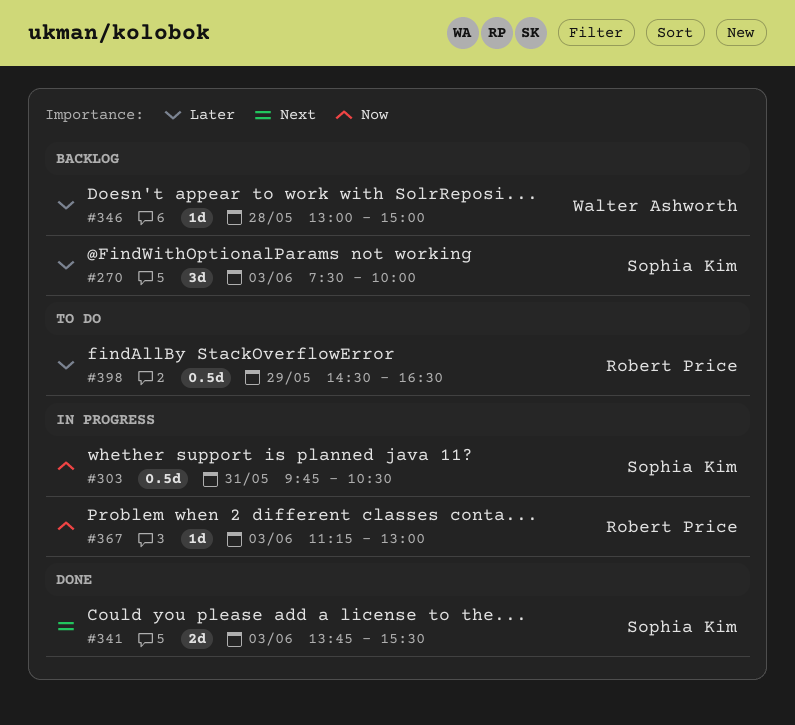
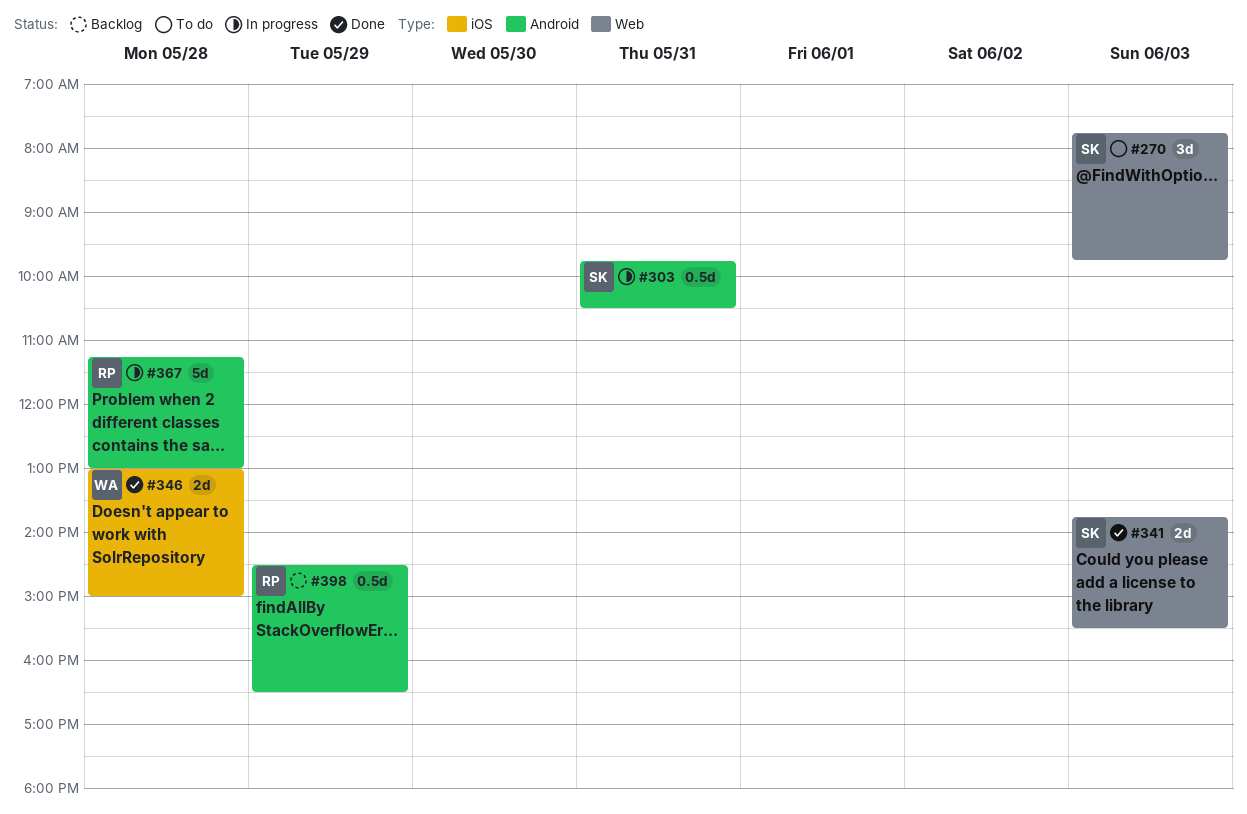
#270, status: Backlog -> To do
#270, begins: 07:30 -> 07:45
#270, ends: 10:00 -> 09:45
#346, status: Backlog -> Done
#346, estimate: 1d -> 2d
#367, estimate: 1d -> 5d
#367, day: Jun 3 -> May 28
#398, status: To do -> Backlog

